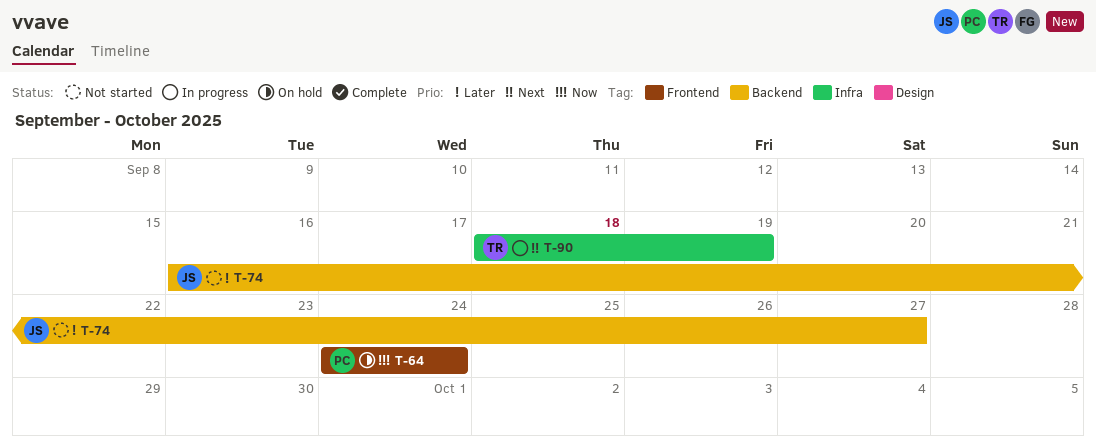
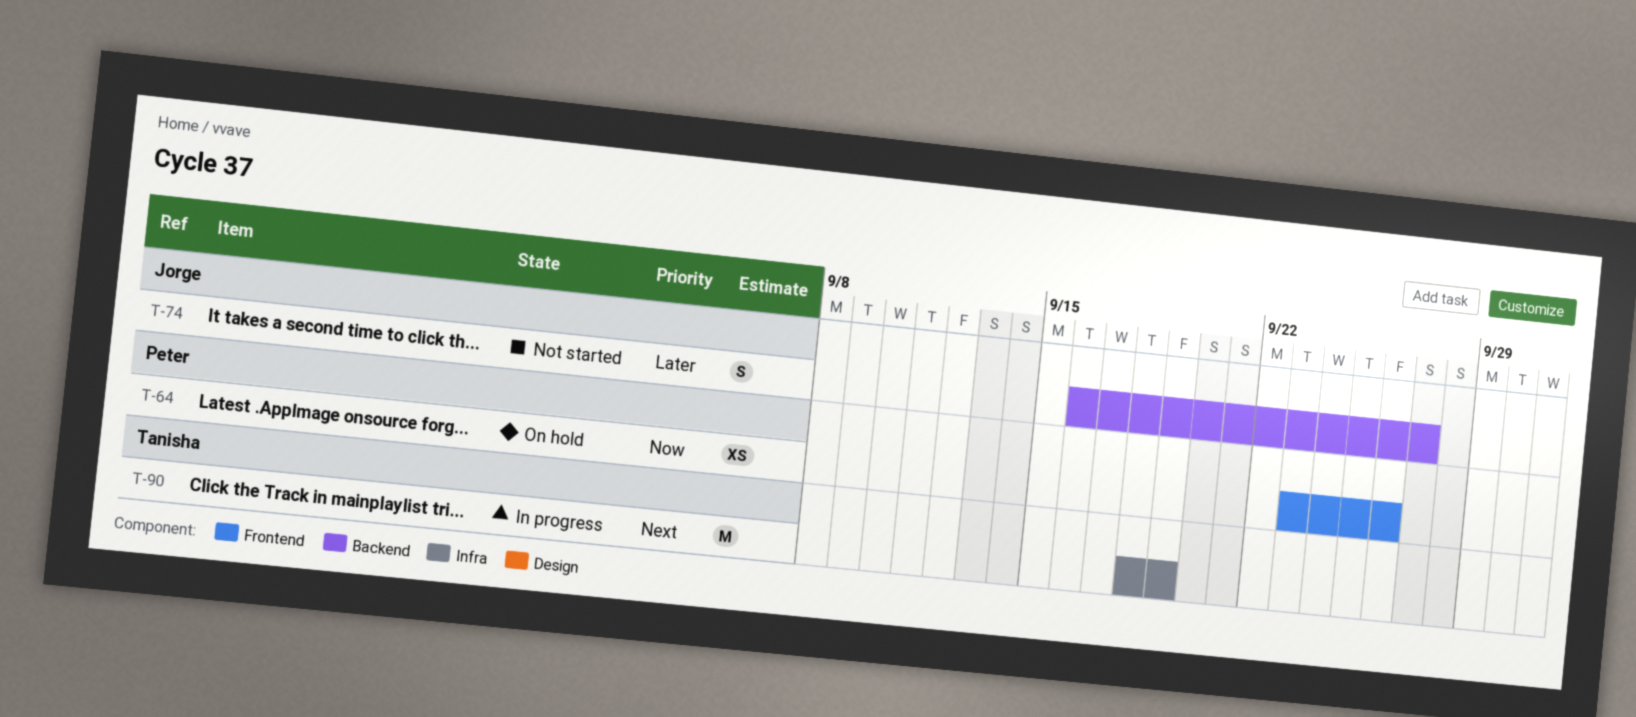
T-64, start: Sep 24 -> Sep 23
T-64, due: Sep 24 -> Sep 26

